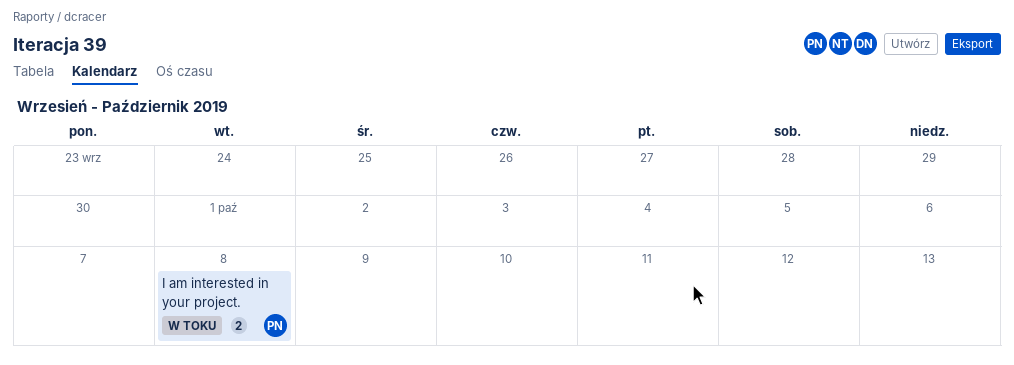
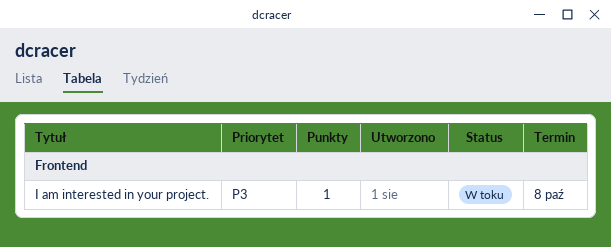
I am interested in your project., estimate: 2 -> 1

